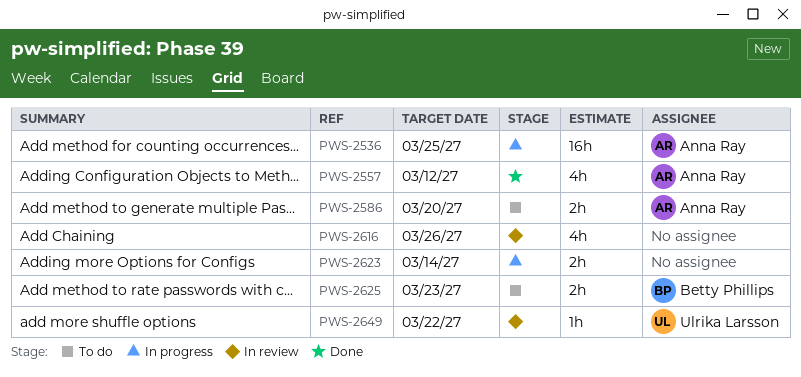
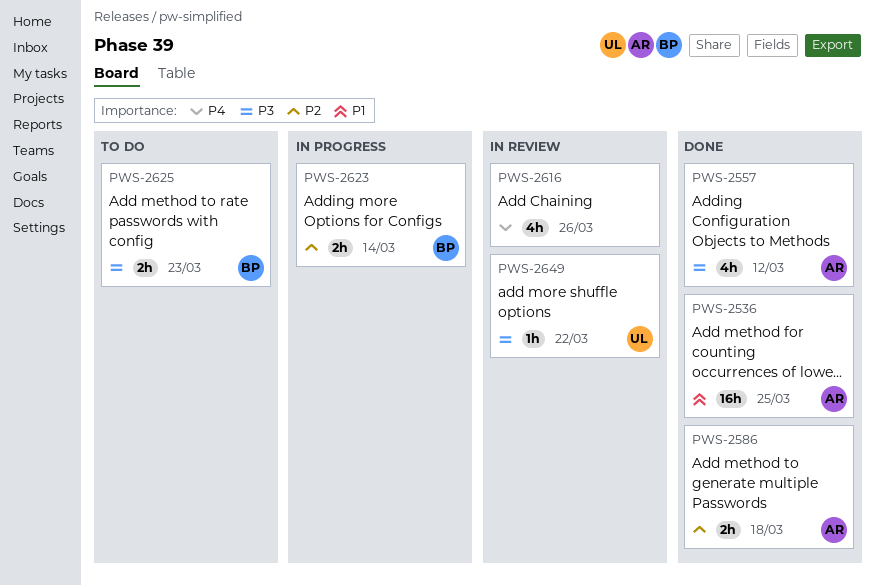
PWS-2536, status: In progress -> Done
PWS-2586, status: To do -> Done
PWS-2586, due: Mar 20 -> Mar 18
PWS-2623, owner: none -> Betty Phillips

